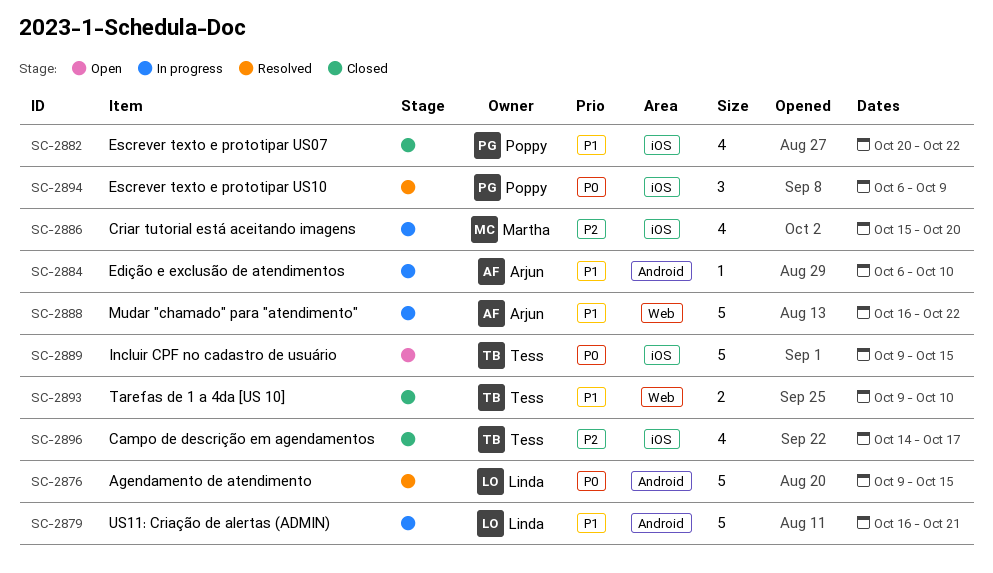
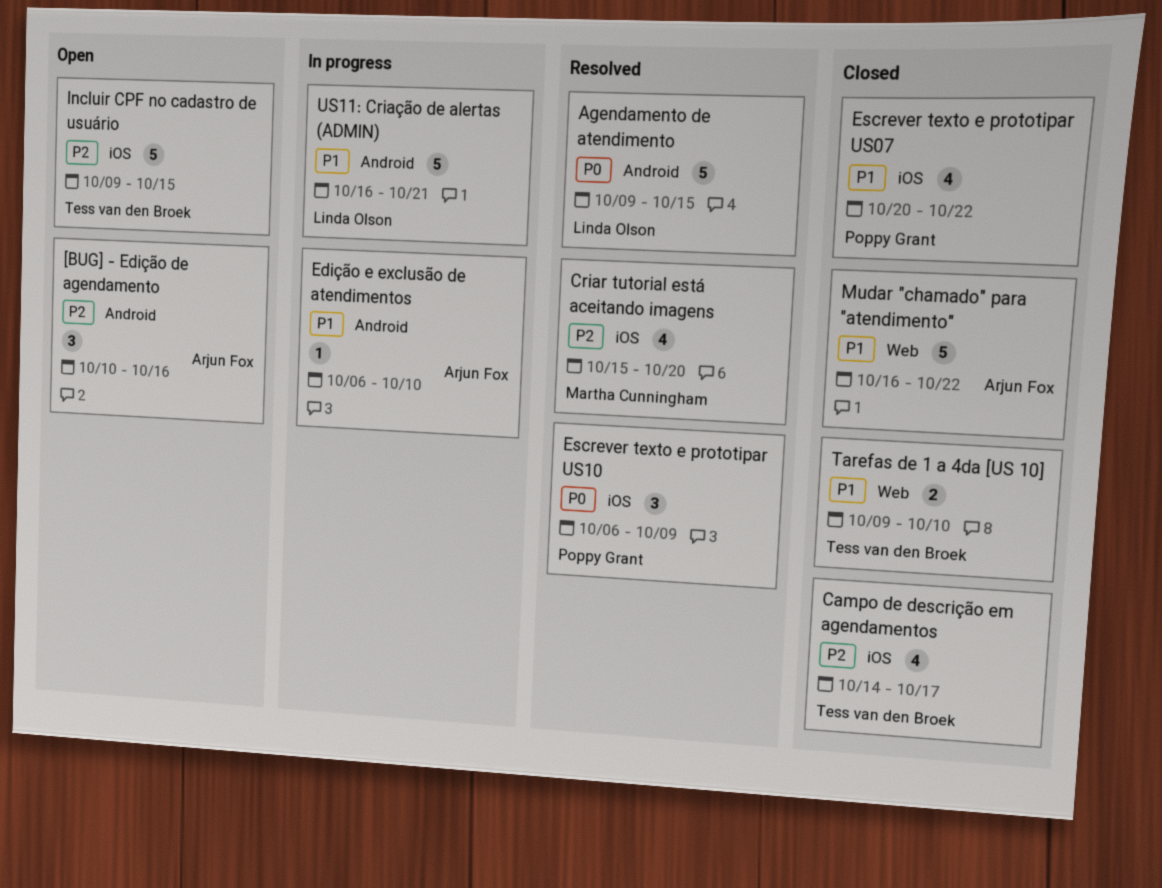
[BUG] - Edição de agendamento: none -> present
Criar tutorial está aceitando imagens, status: In progress -> Resolved
Incluir CPF no cadastro de usuário, priority: P0 -> P2
Mudar "chamado" para "atendimento", status: In progress -> Closed

